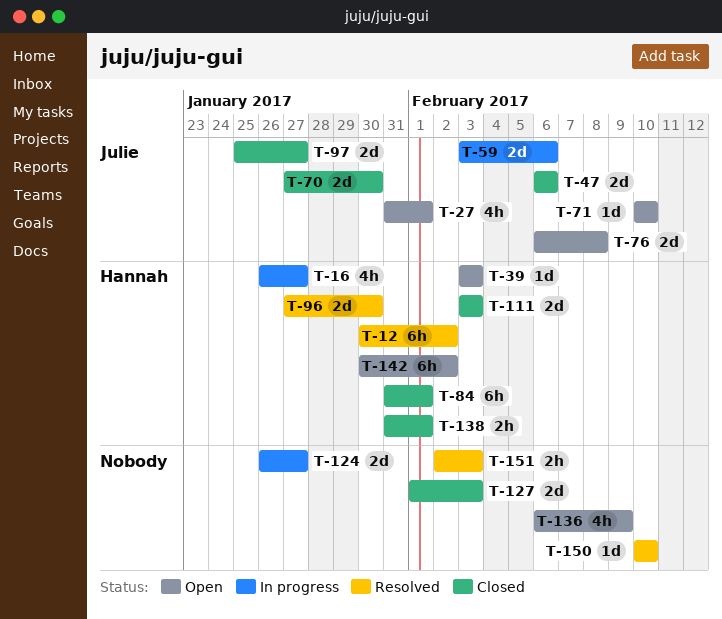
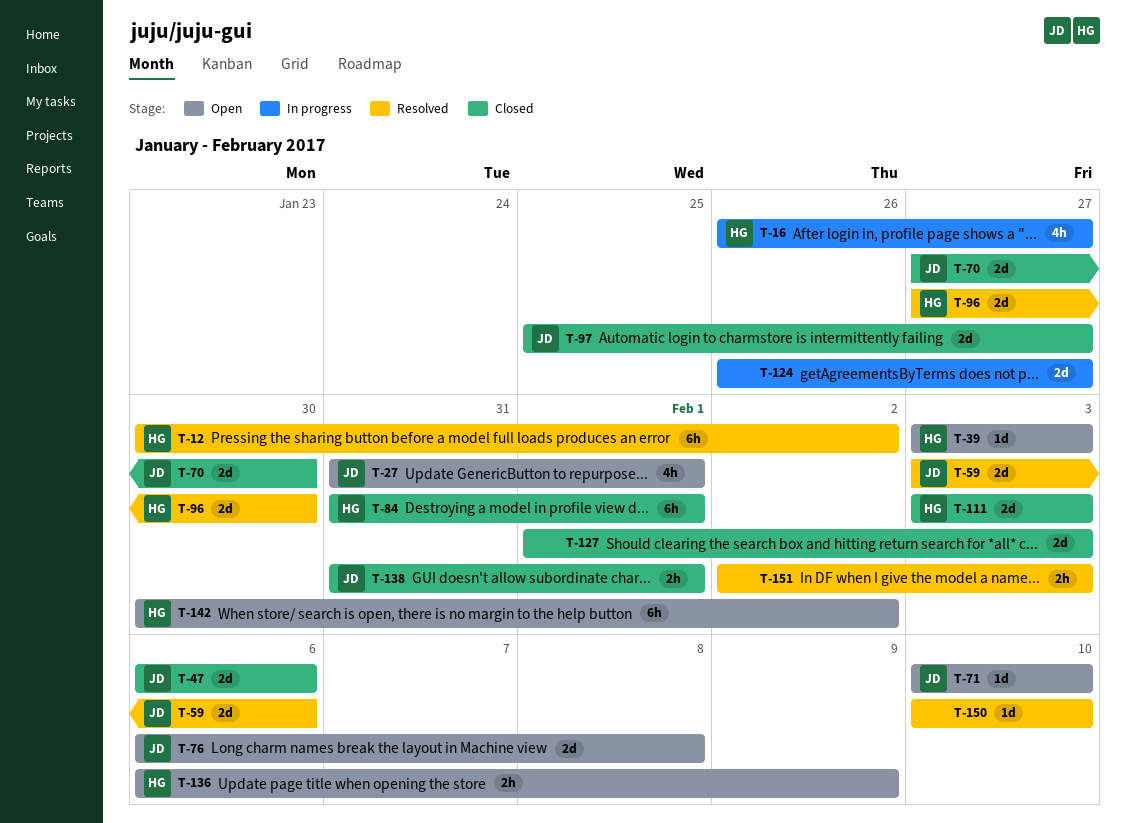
T-59, status: In progress -> Resolved
T-136, owner: none -> Hannah
T-136, estimate: 4h -> 2h
T-138, owner: Hannah -> Julie

